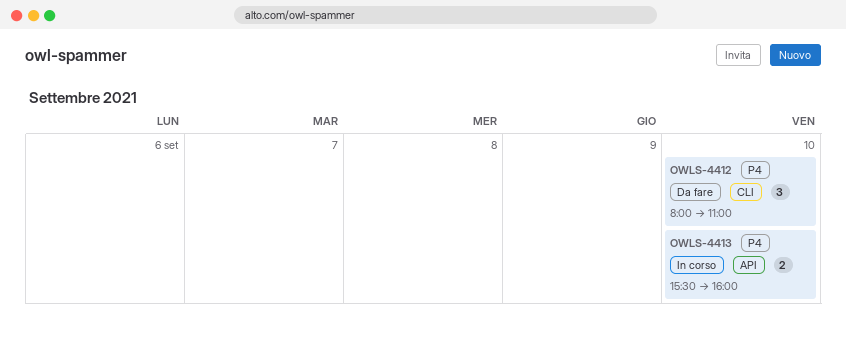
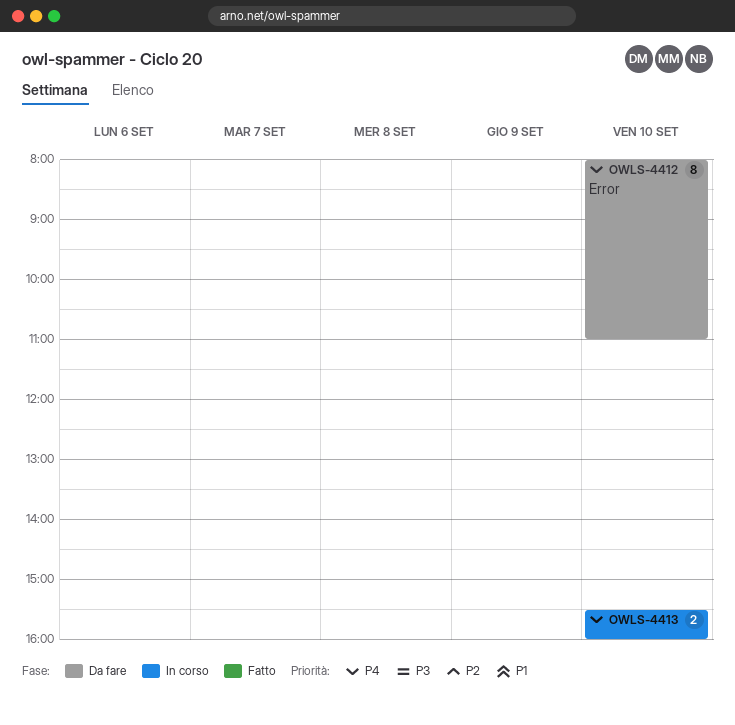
OWLS-4412, estimate: 3 -> 8

